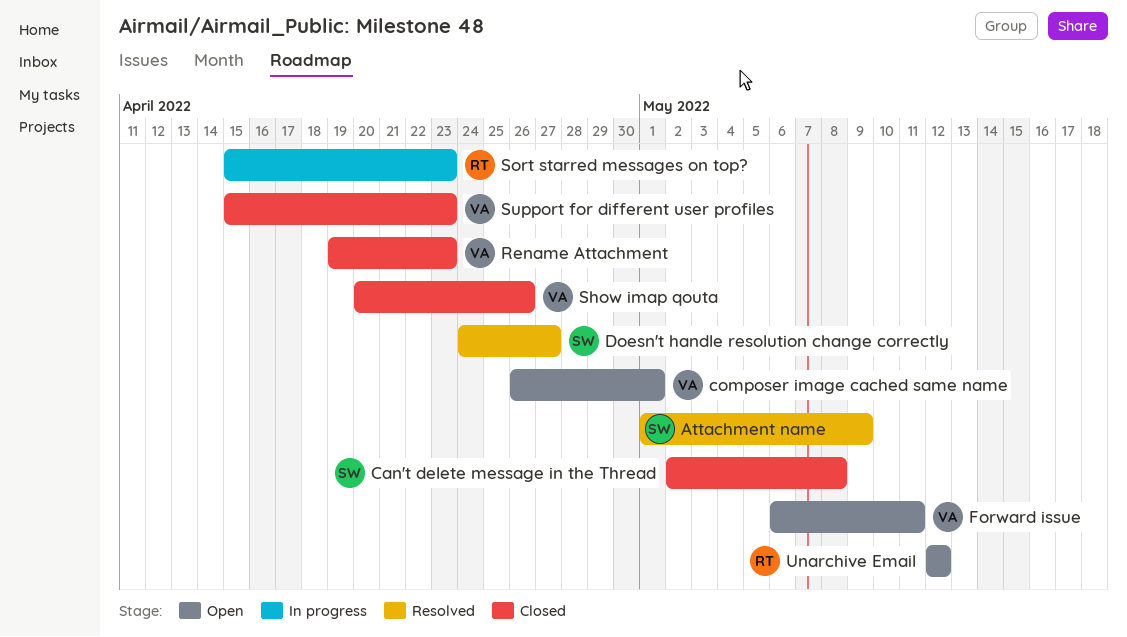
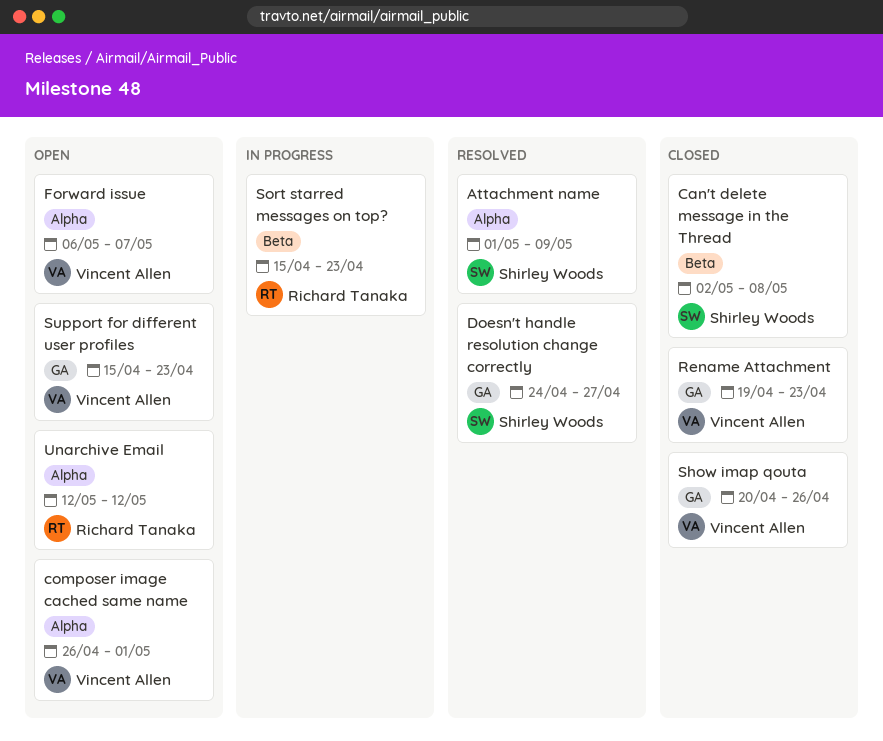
Forward issue, due: May 11 -> May 7
Support for different user profiles, status: Closed -> Open

